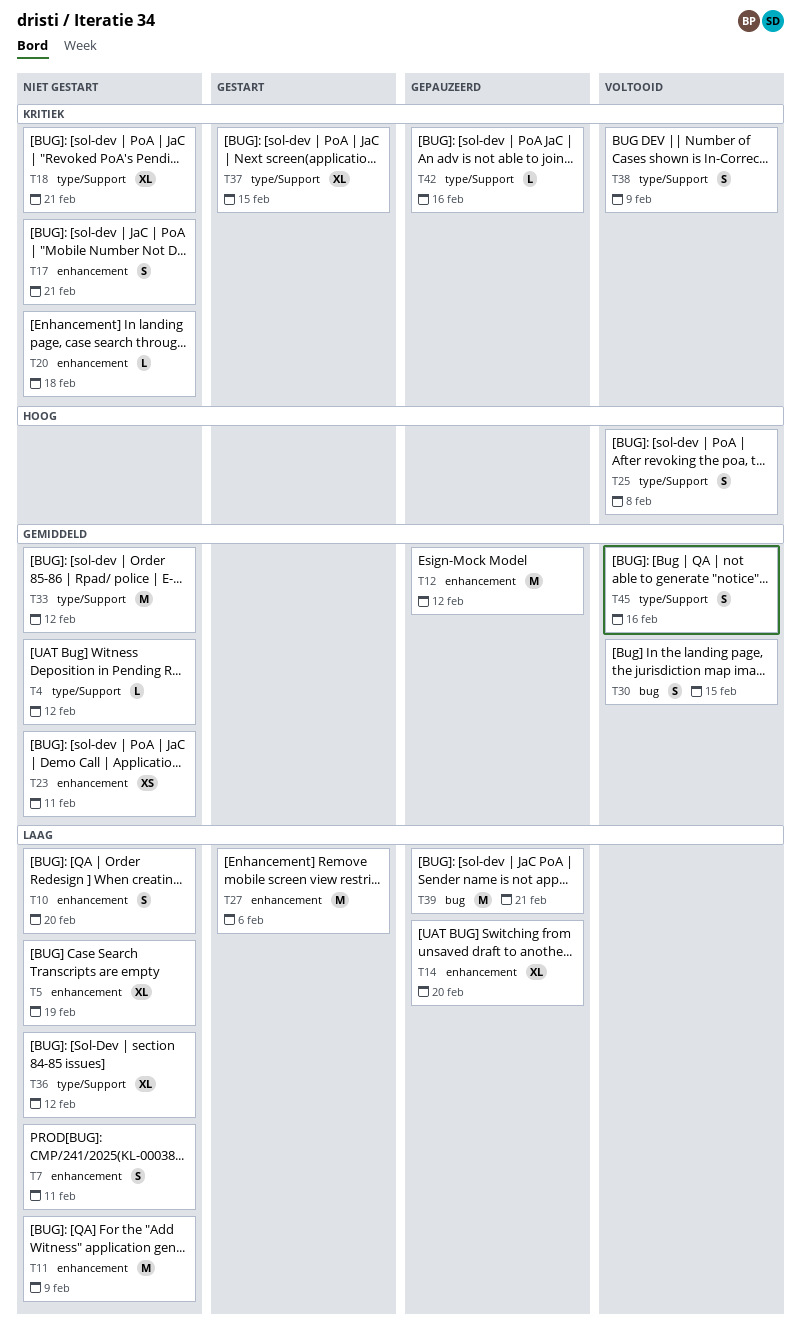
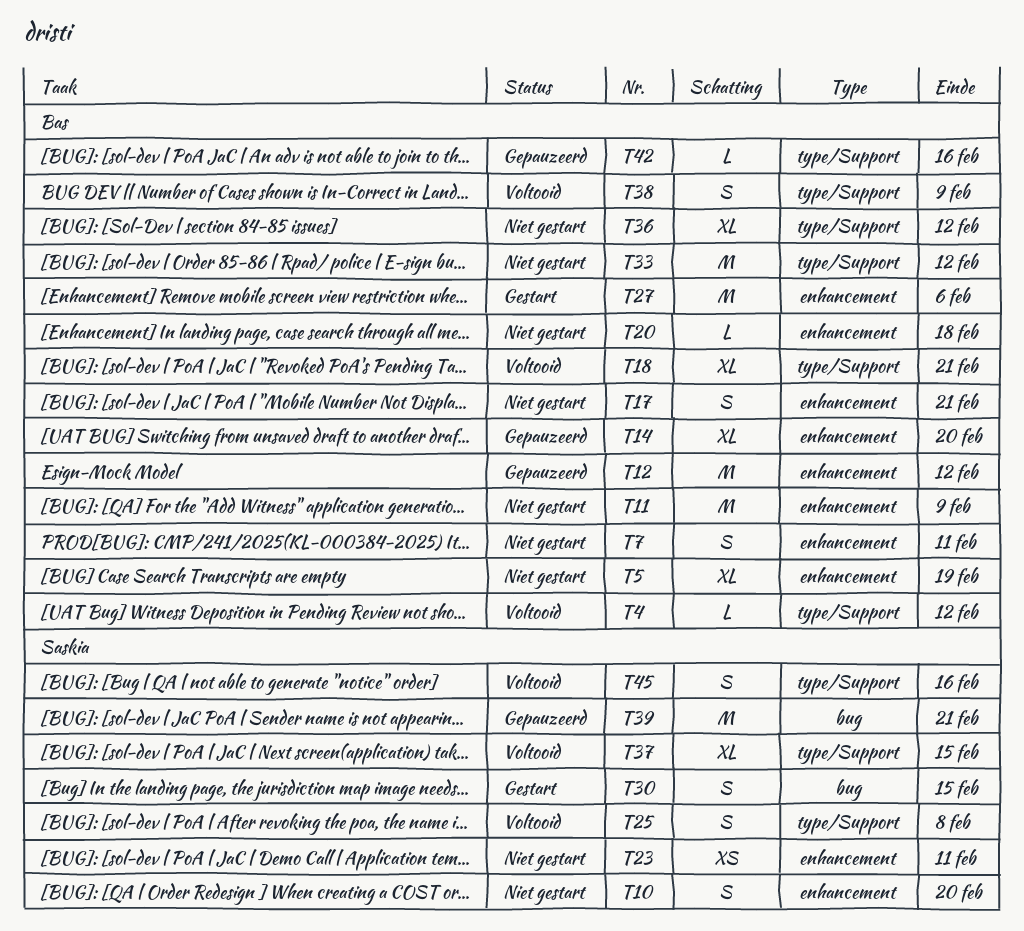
T4, status: Niet gestart -> Voltooid
T18, status: Niet gestart -> Voltooid
T30, status: Voltooid -> Gestart
T37, status: Gestart -> Voltooid

